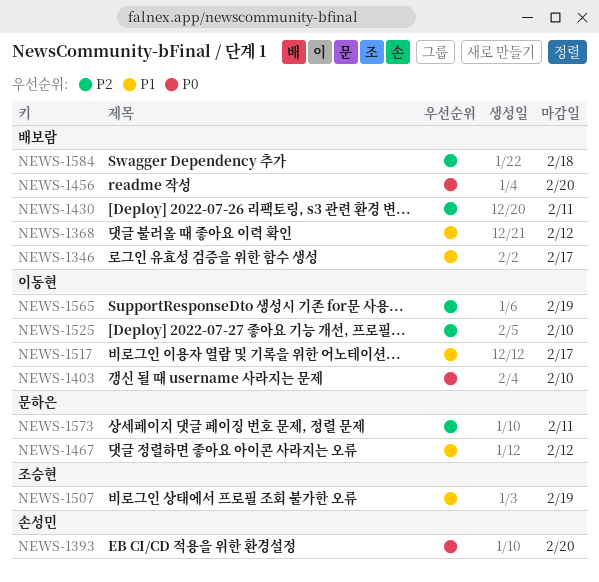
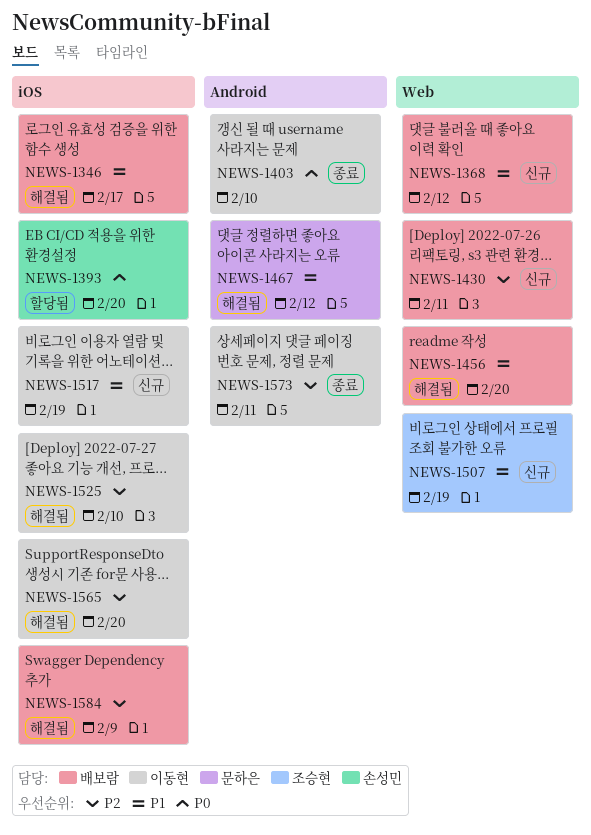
NEWS-1456, priority: P0 -> P1
NEWS-1517, due: Feb 17 -> Feb 19
NEWS-1565, due: Feb 19 -> Feb 20
NEWS-1573, owner: 문하은 -> 이동현
NEWS-1584, due: Feb 18 -> Feb 9

